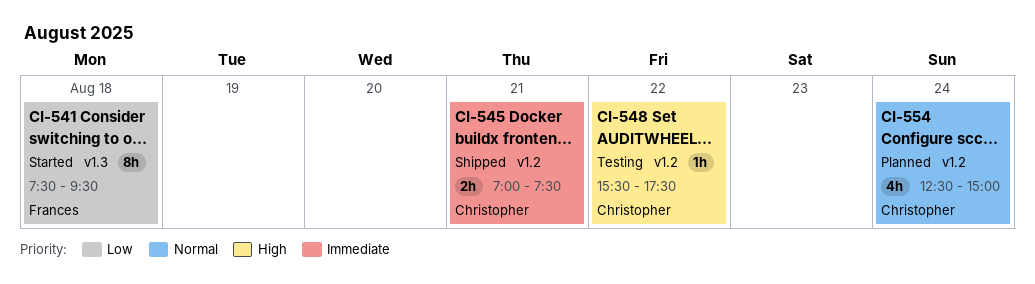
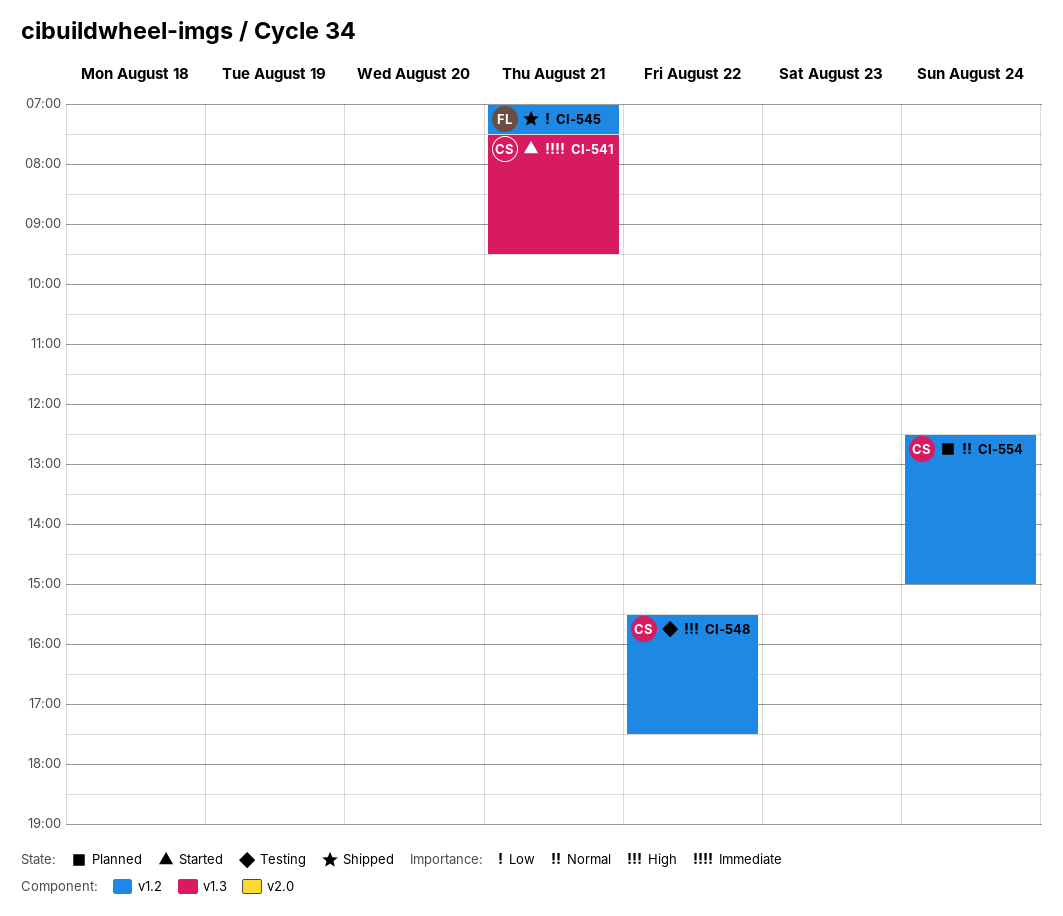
CI-541, owner: Frances -> Christopher
CI-541, priority: Low -> Immediate
CI-541, day: Aug 18 -> Aug 21
CI-545, owner: Christopher -> Frances
CI-545, priority: Immediate -> Low

